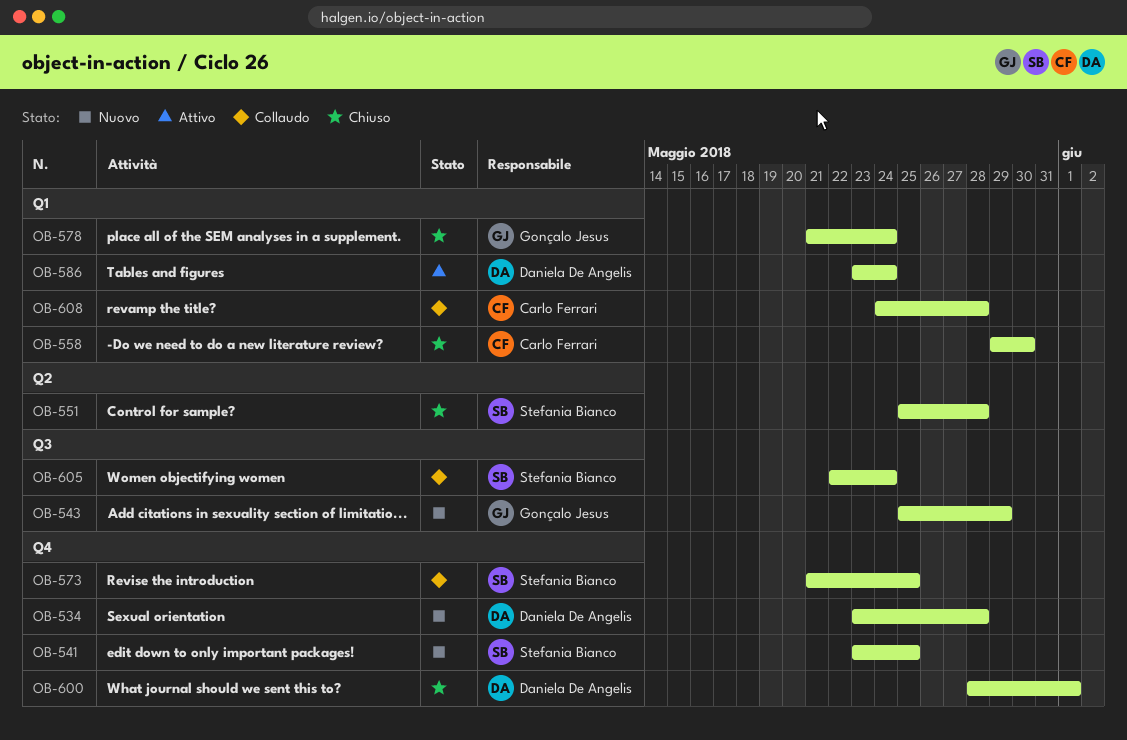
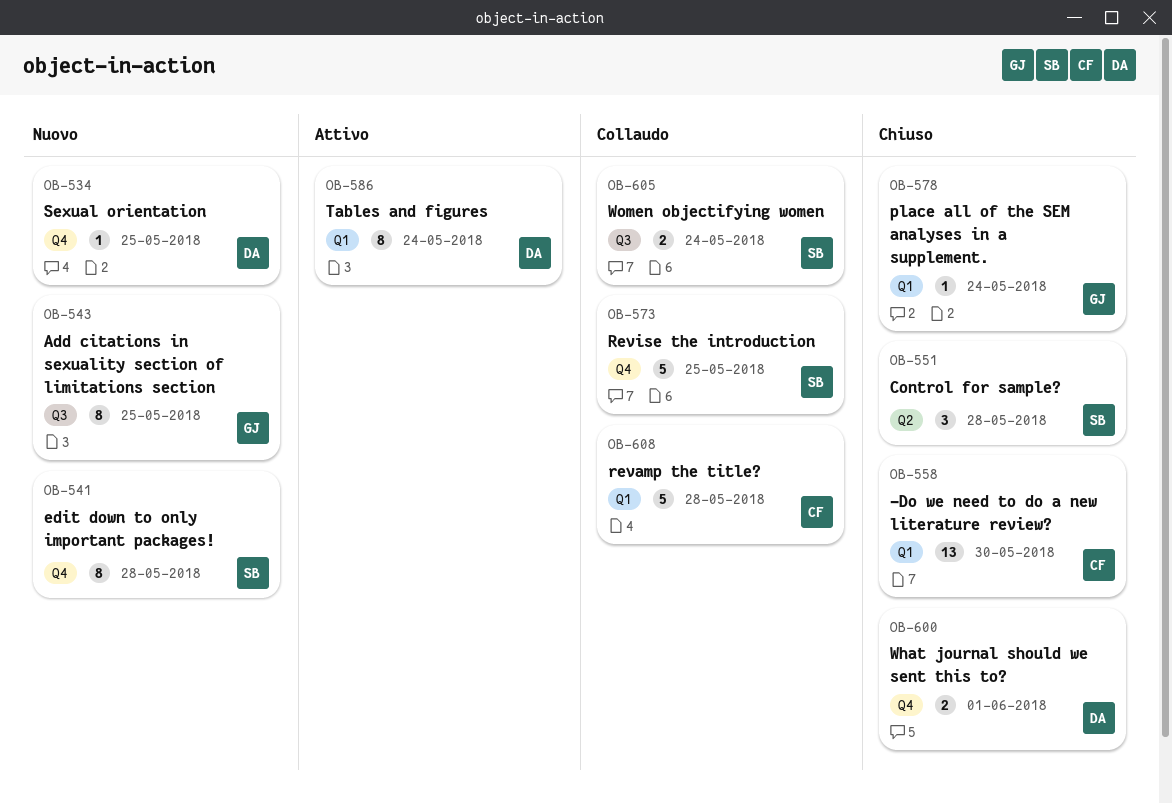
OB-534, due: May 28 -> May 25
OB-541, due: May 25 -> May 28
OB-543, due: May 29 -> May 25

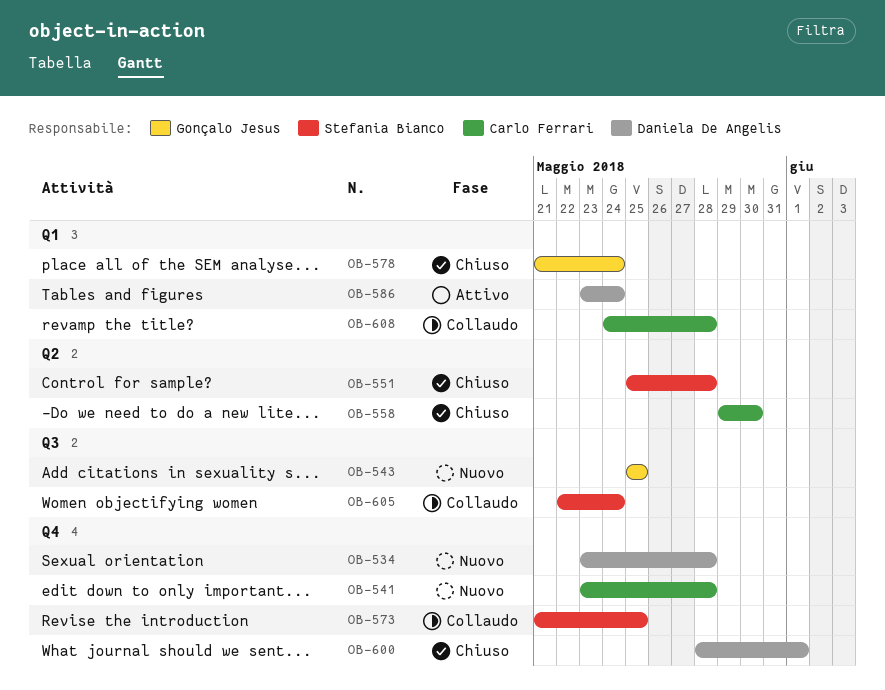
OB-534, due: May 25 -> May 28
OB-541, owner: Stefania Bianco -> Carlo Ferrari
OB-558, label: Q1 -> Q2

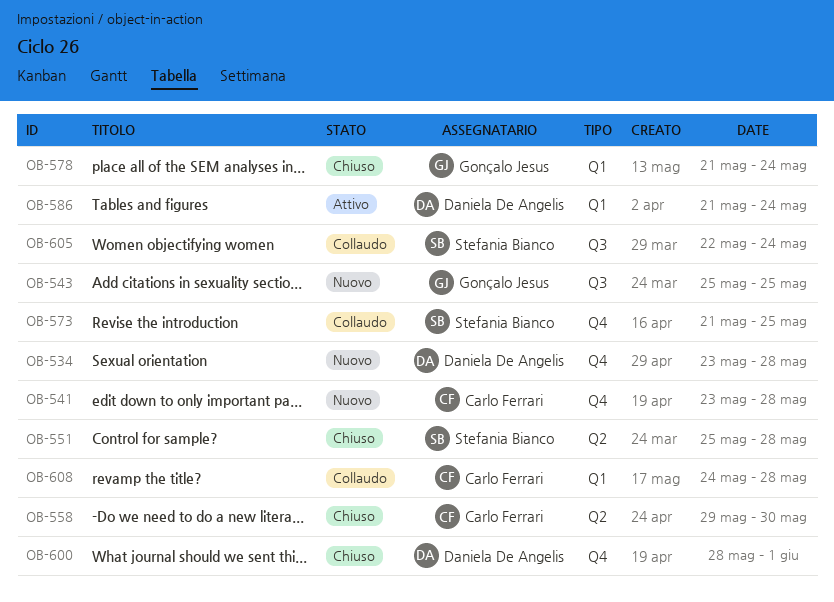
OB-586, start: May 23 -> May 21

